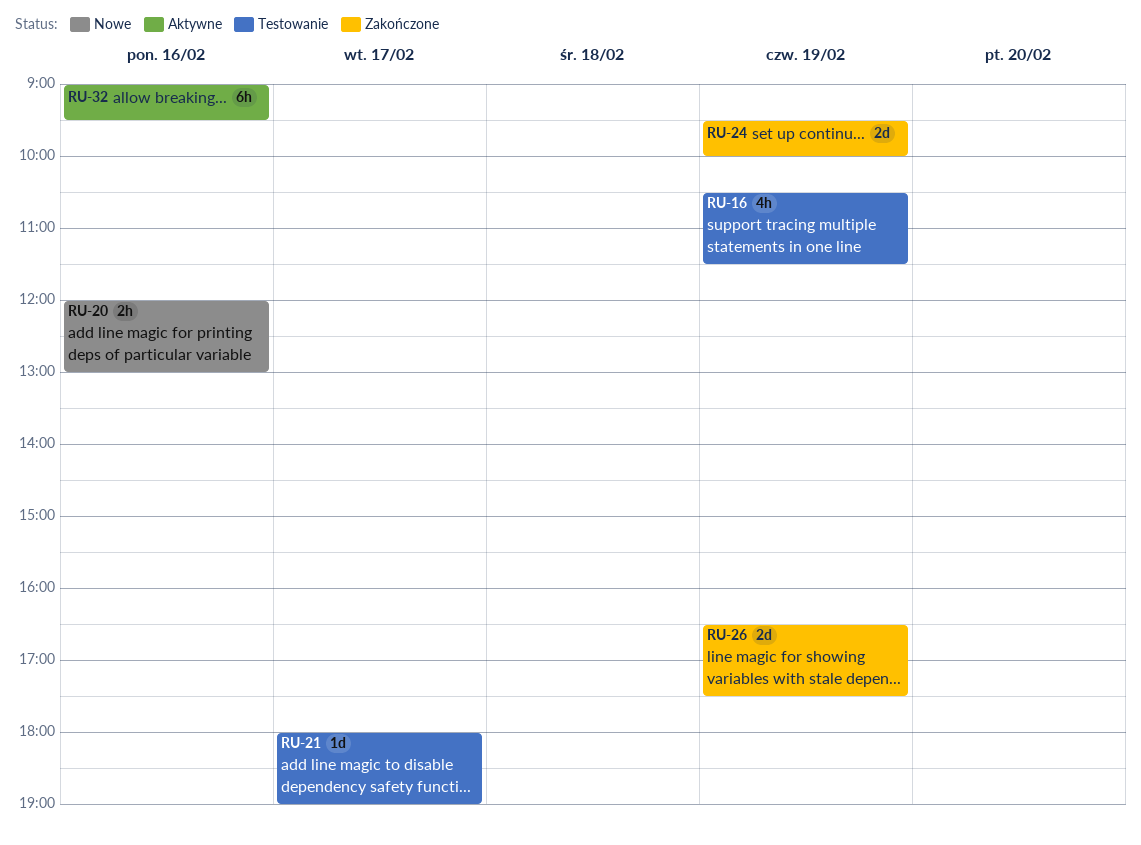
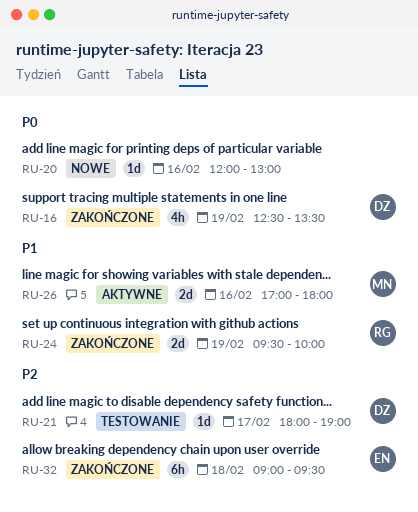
RU-16, status: Testowanie -> Zakończone
RU-16, begins: 10:30 -> 12:30
RU-16, ends: 11:30 -> 13:30
RU-20, estimate: 2h -> 1d
RU-26, status: Zakończone -> Aktywne
RU-26, day: Feb 19 -> Feb 16
RU-26, begins: 16:30 -> 17:00
RU-26, ends: 17:30 -> 18:00
RU-32, status: Aktywne -> Zakończone
RU-32, day: Feb 16 -> Feb 18

